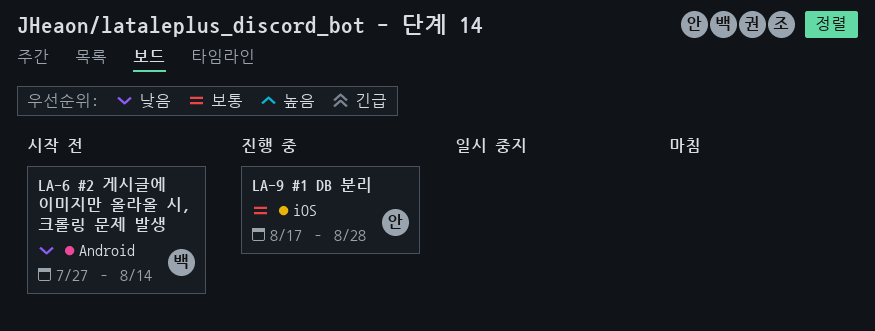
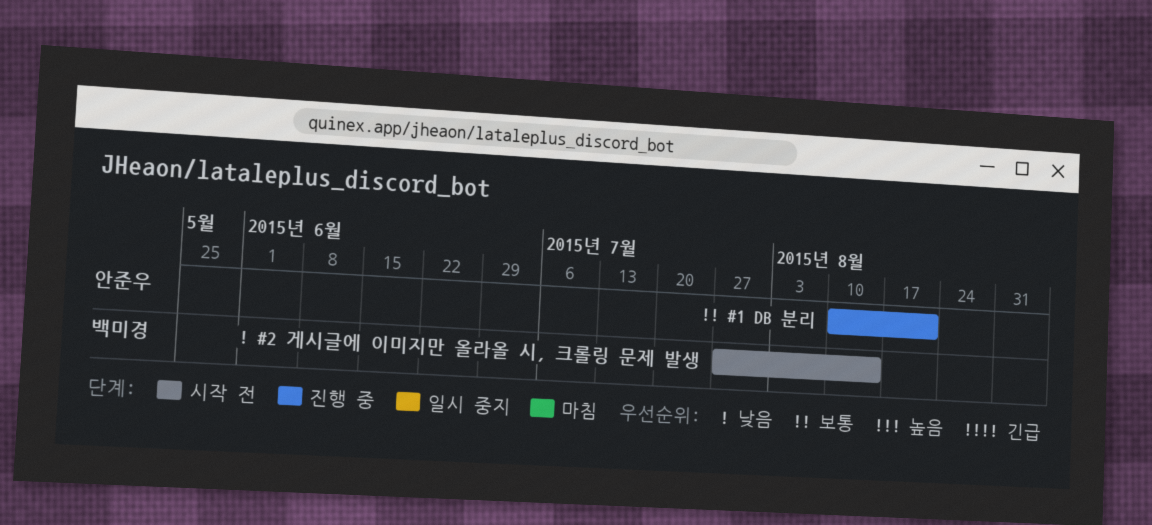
#1 DB 분리, start: Aug 17 -> Aug 10
#1 DB 분리, due: Aug 28 -> Aug 21

